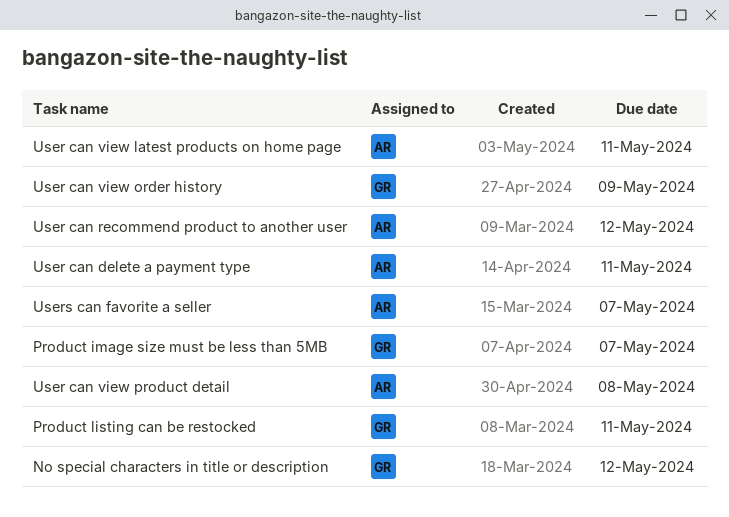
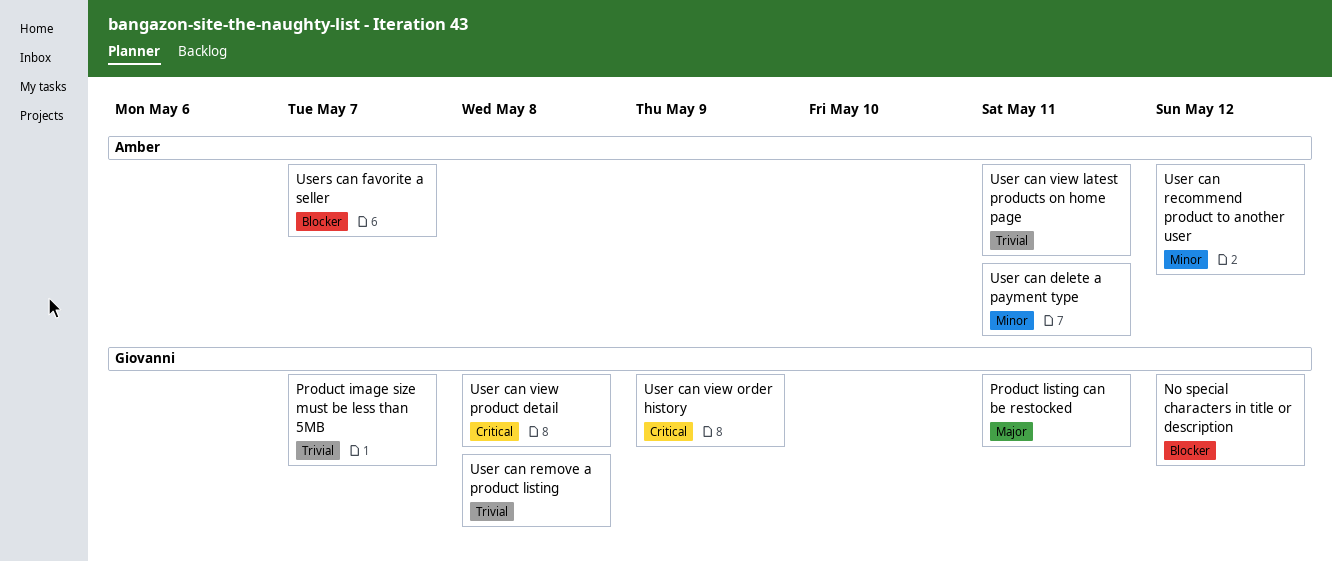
User can remove a product listing: none -> present
User can view product detail, owner: Amber -> Giovanni

